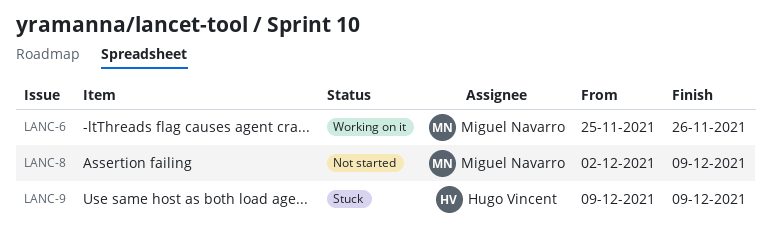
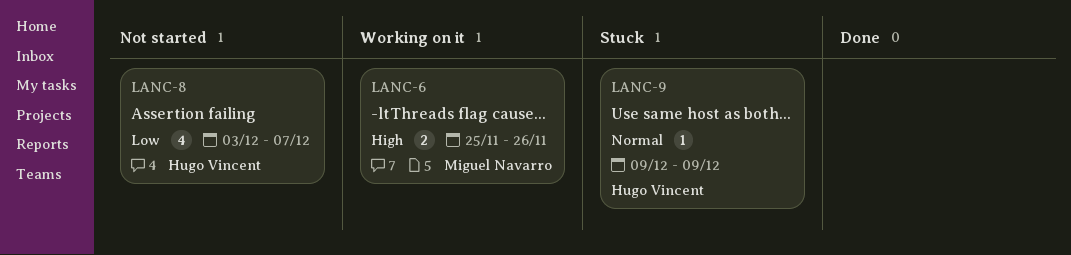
LANC-8, owner: Miguel Navarro -> Hugo Vincent
LANC-8, start: Dec 2 -> Dec 3
LANC-8, due: Dec 9 -> Dec 7

